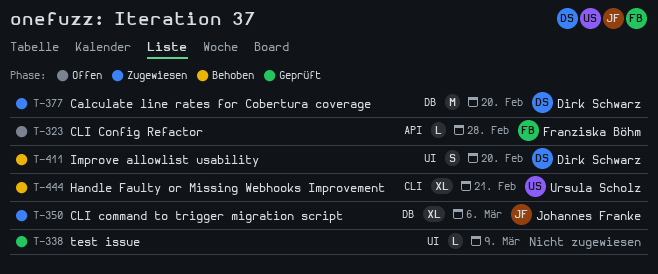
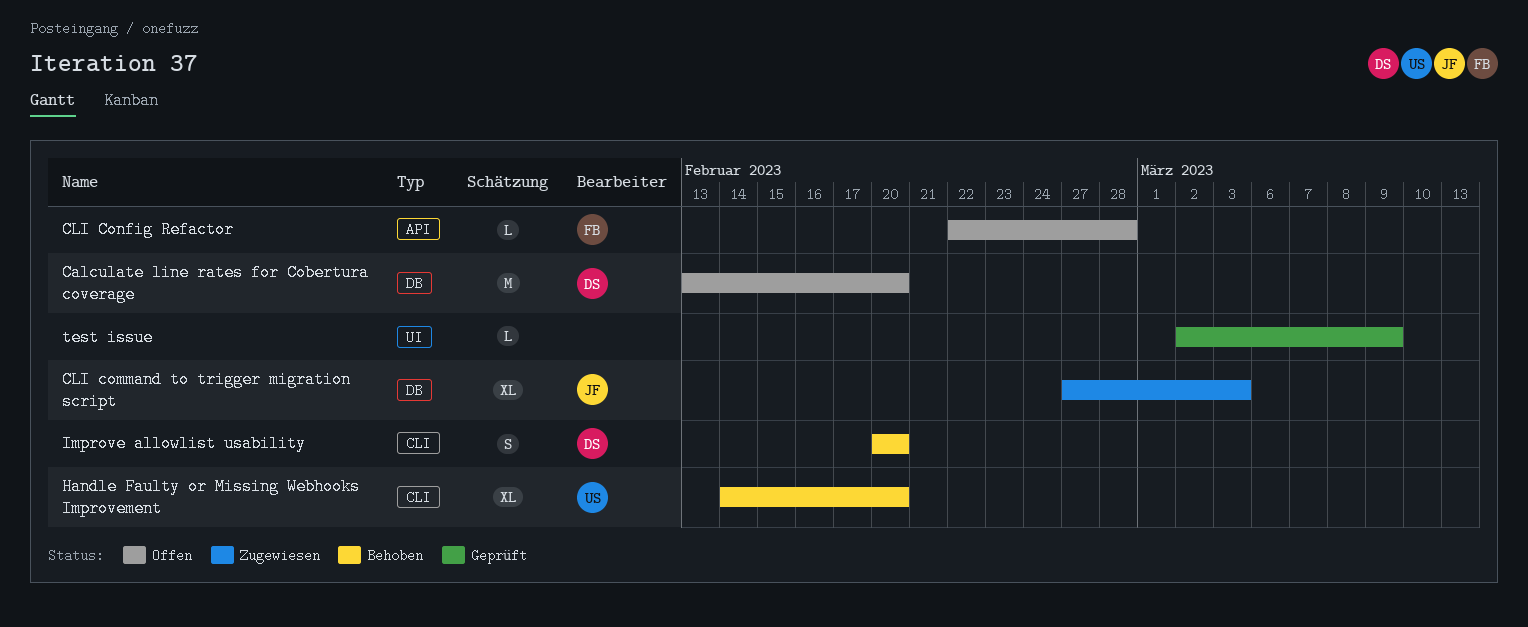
Calculate line rates for Cobertura coverage, status: Zugewiesen -> Offen
CLI command to trigger migration script, due: Mar 6 -> Mar 3
Handle Faulty or Missing Webhooks Improvement, due: Feb 21 -> Feb 20
Improve allowlist usability, label: UI -> CLI

